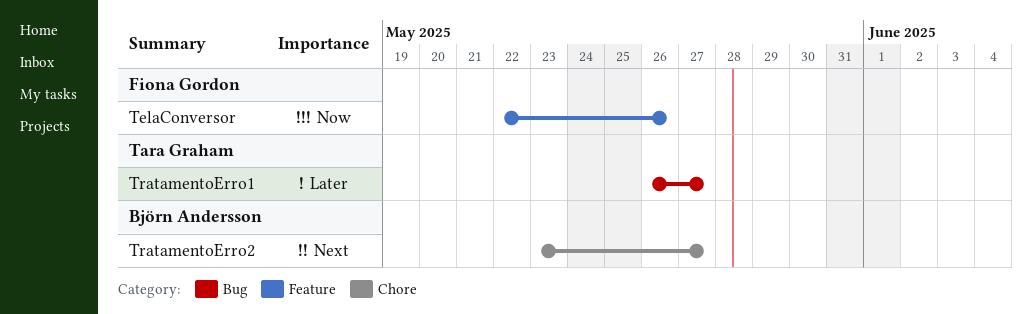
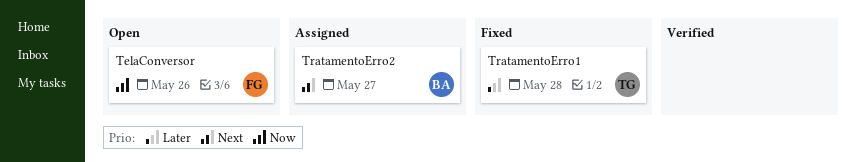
TratamentoErro1, due: May 27 -> May 28

